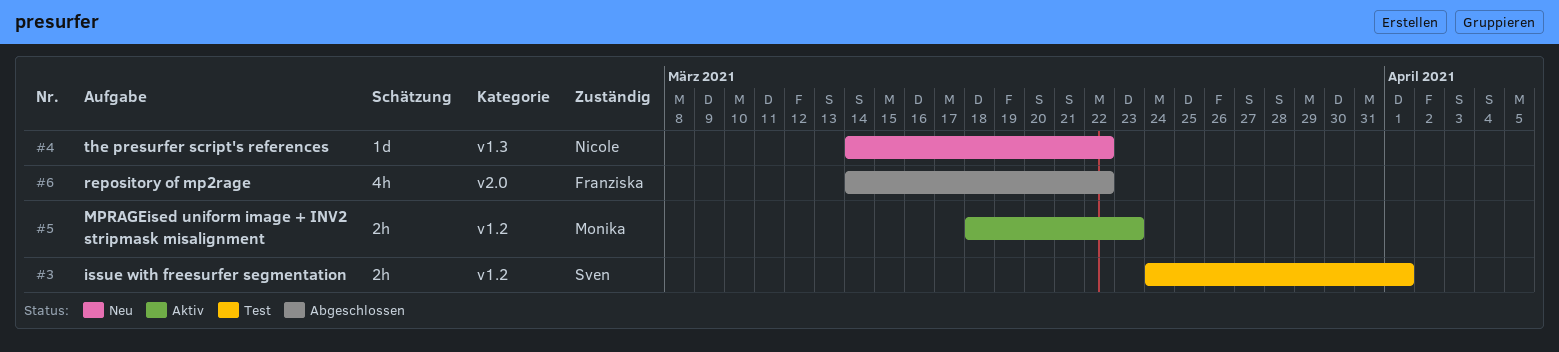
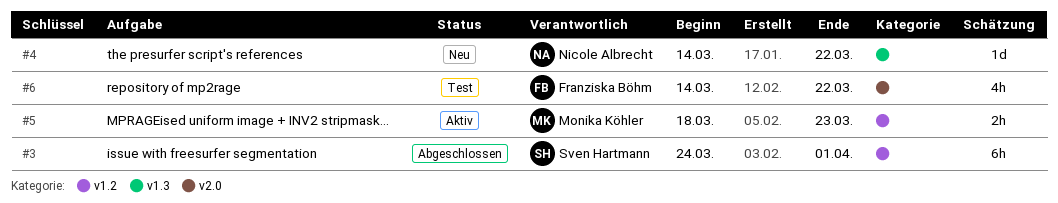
#3, status: Test -> Abgeschlossen
#3, estimate: 2h -> 6h
#6, status: Abgeschlossen -> Test

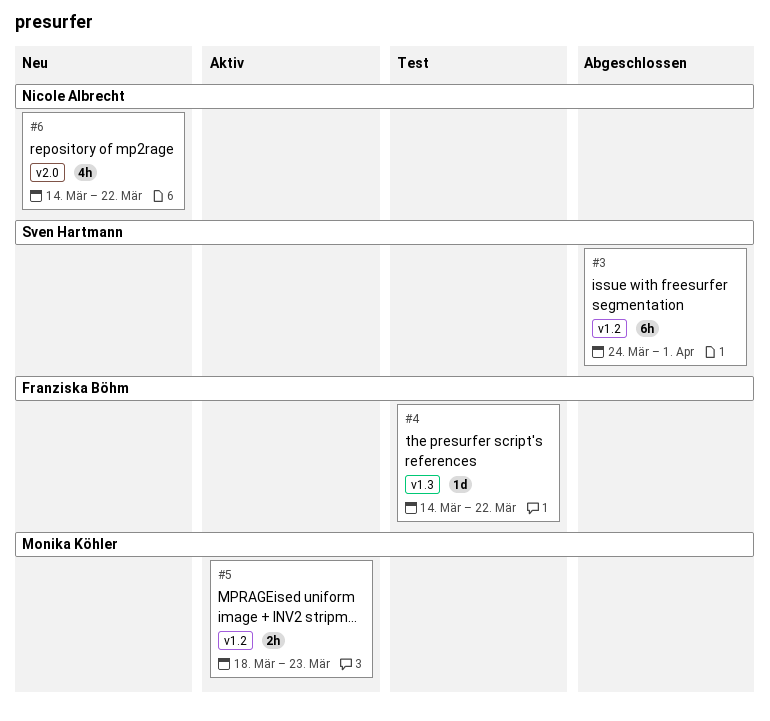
#4, status: Neu -> Test
#4, owner: Nicole Albrecht -> Franziska Böhm
#6, status: Test -> Neu
#6, owner: Franziska Böhm -> Nicole Albrecht

